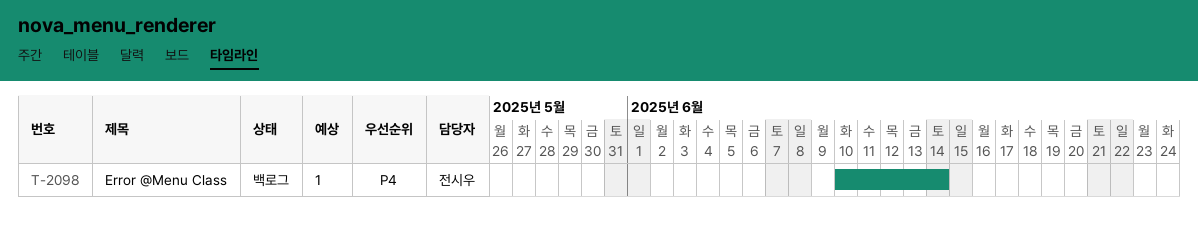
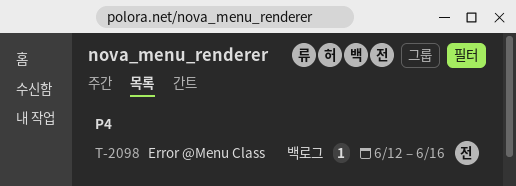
T-2098, start: Jun 10 -> Jun 12
T-2098, due: Jun 14 -> Jun 16

